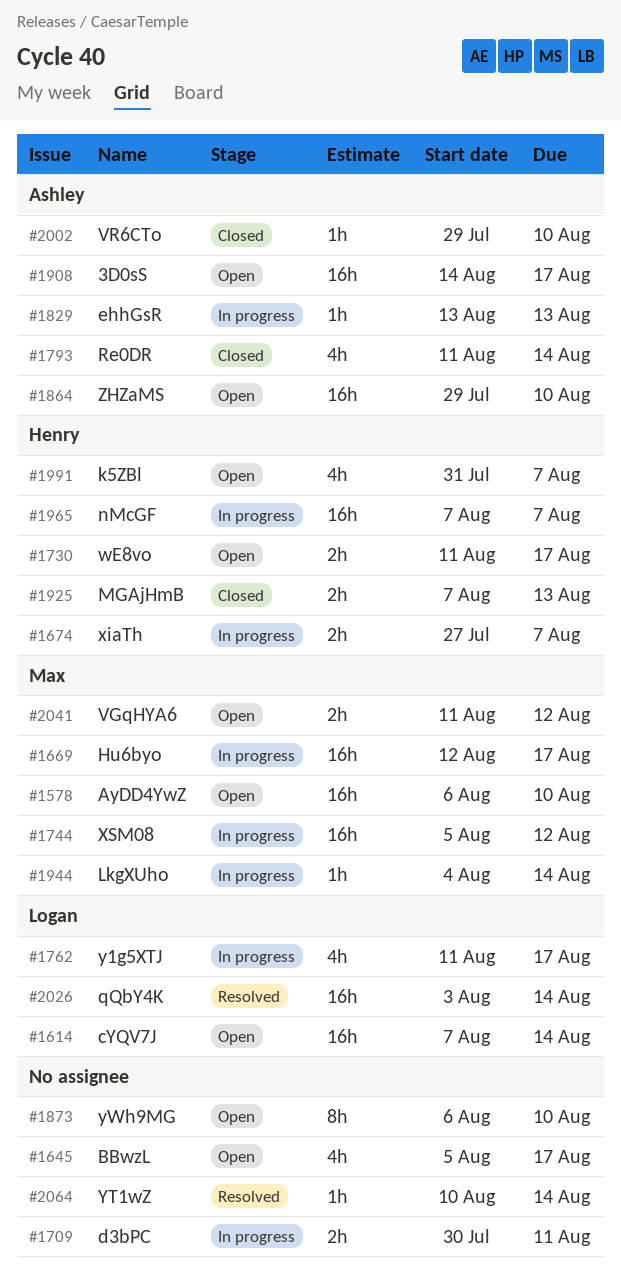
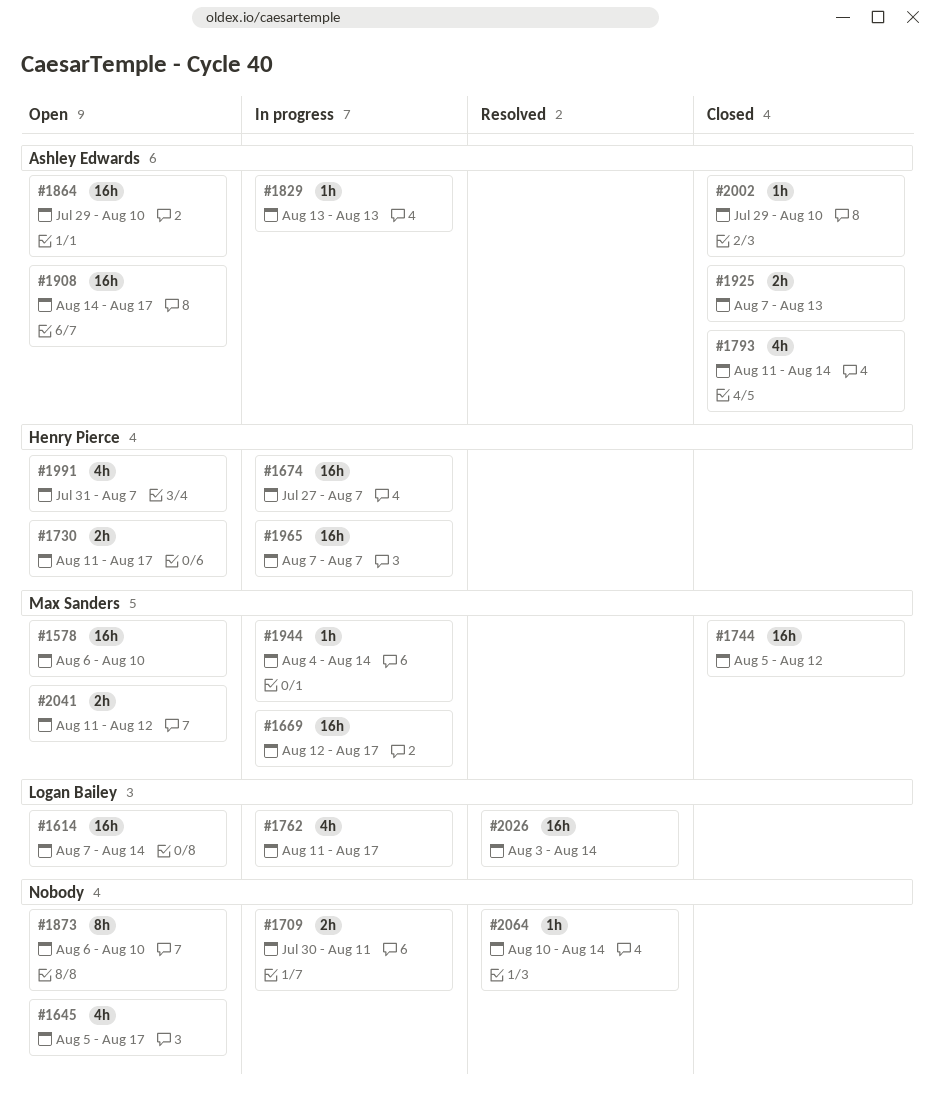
#1674, estimate: 2h -> 16h
#1744, status: In progress -> Closed
#1925, owner: Henry Pierce -> Ashley Edwards

